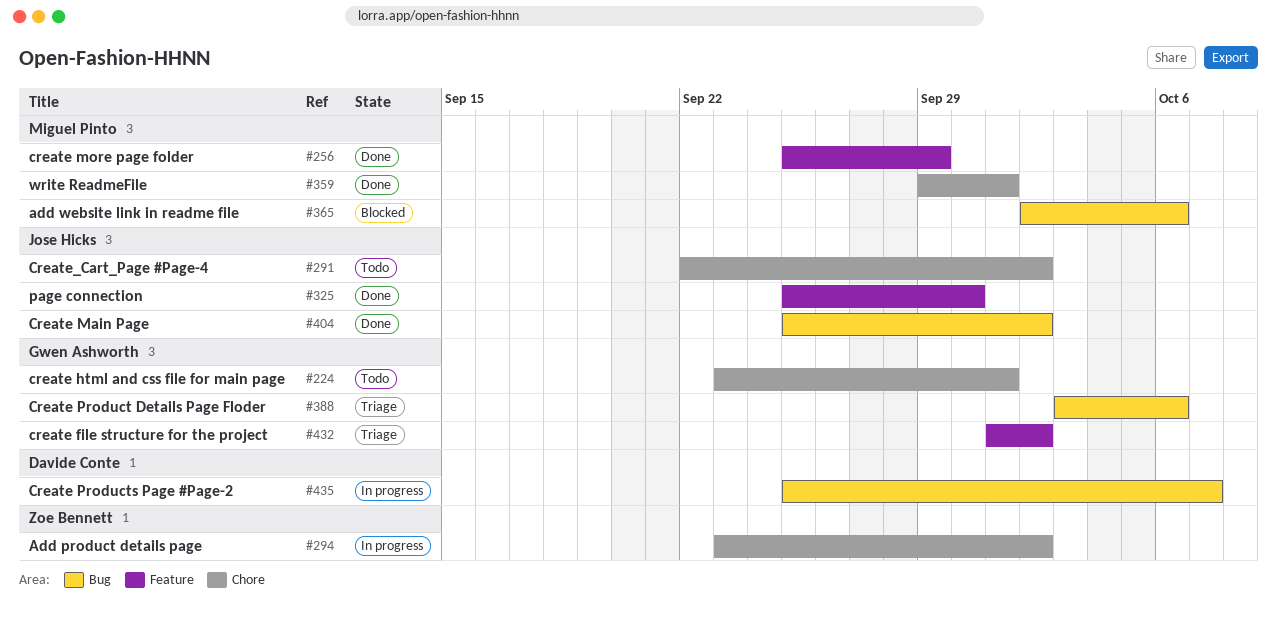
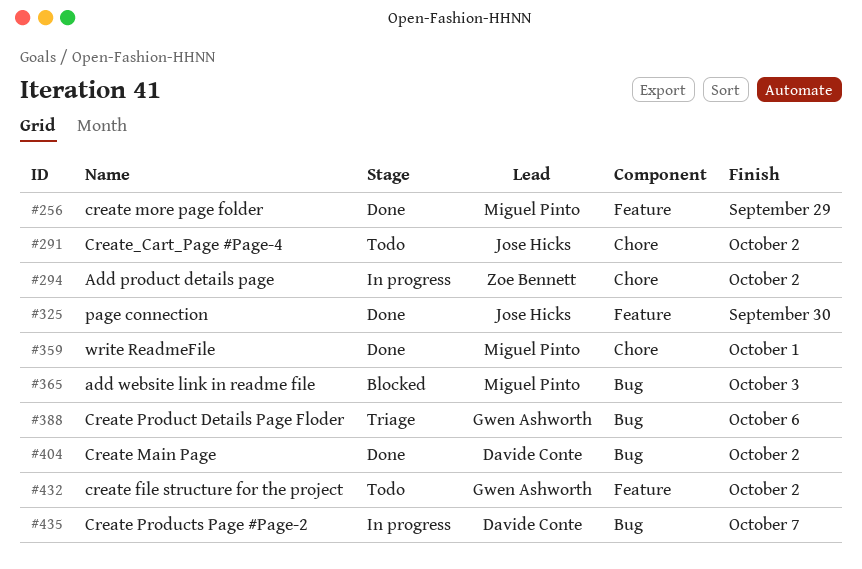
#224: present -> none
#365, due: Oct 6 -> Oct 3
#404, owner: Jose Hicks -> Davide Conte
#432, status: Triage -> Todo

